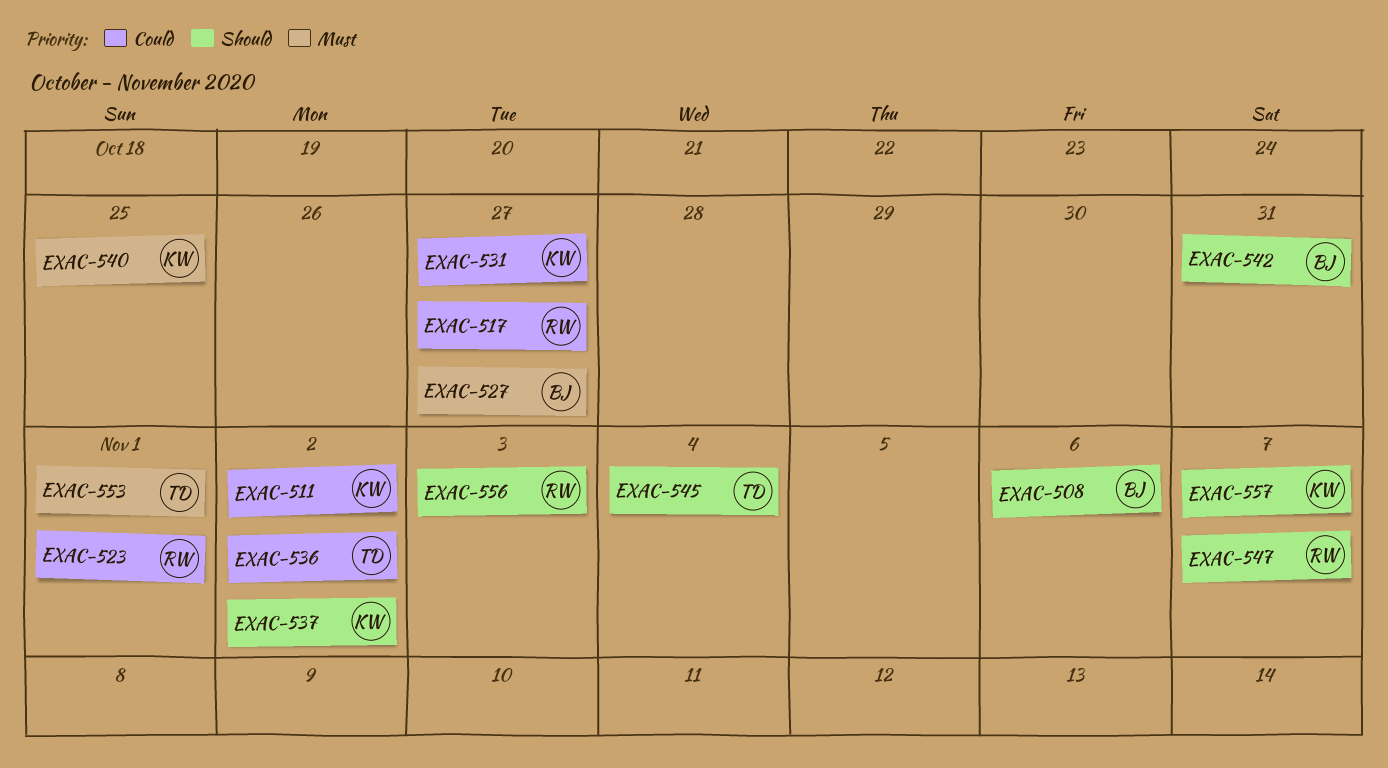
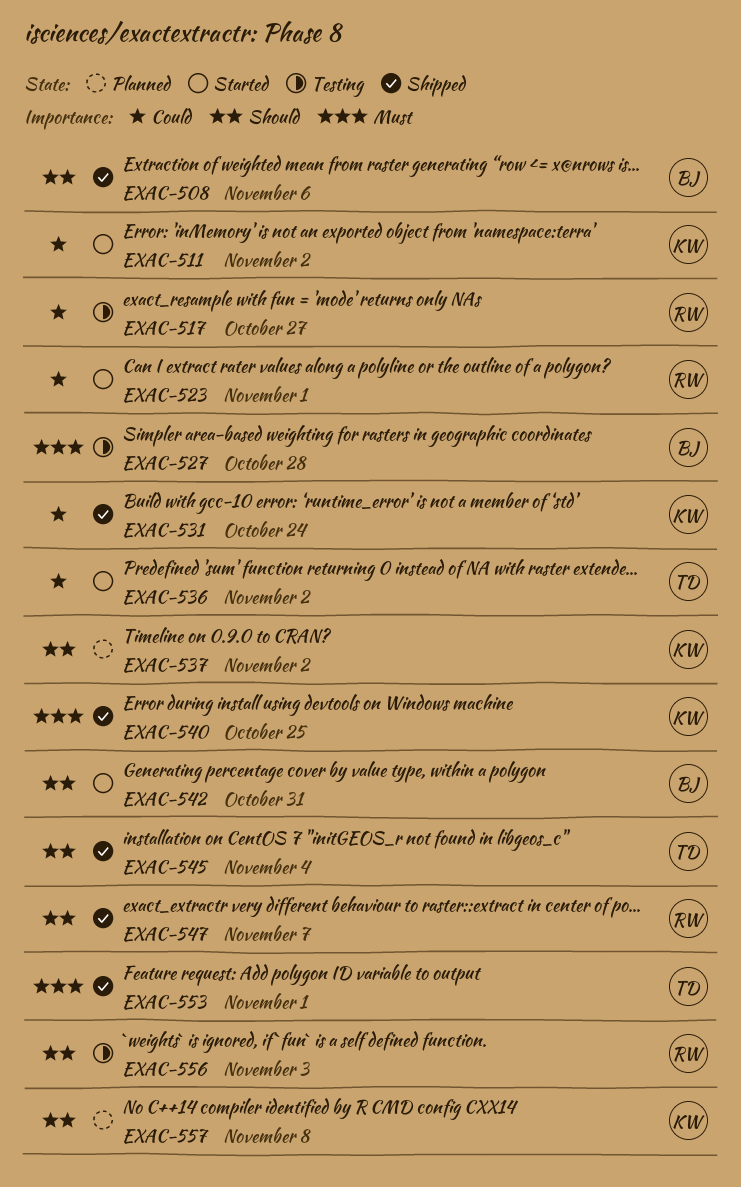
EXAC-527, due: Oct 27 -> Oct 28
EXAC-531, due: Oct 27 -> Oct 24
EXAC-557, due: Nov 7 -> Nov 8

